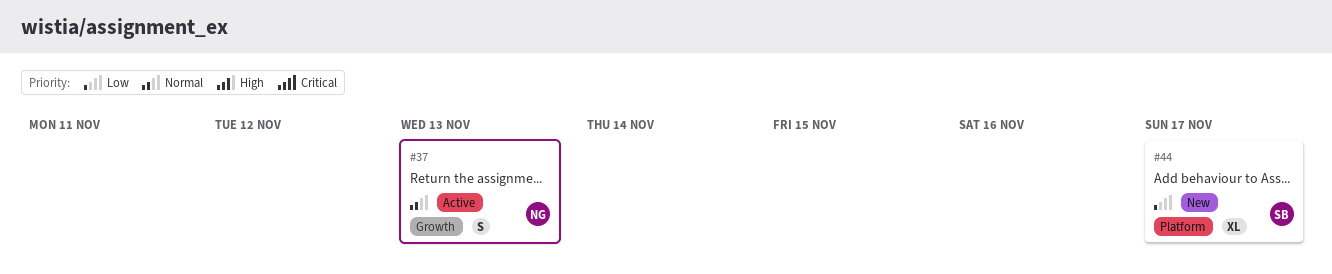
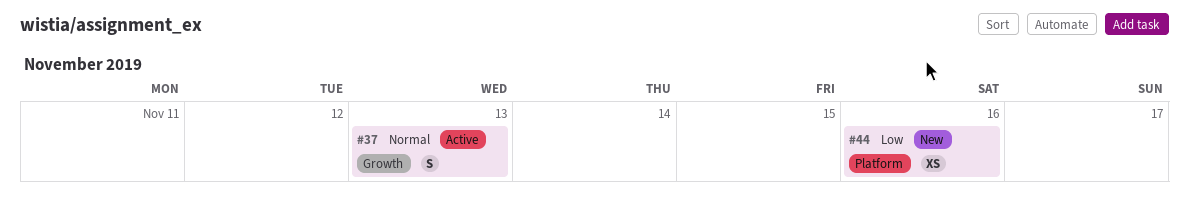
#44, estimate: XL -> XS
#44, due: Nov 17 -> Nov 16

